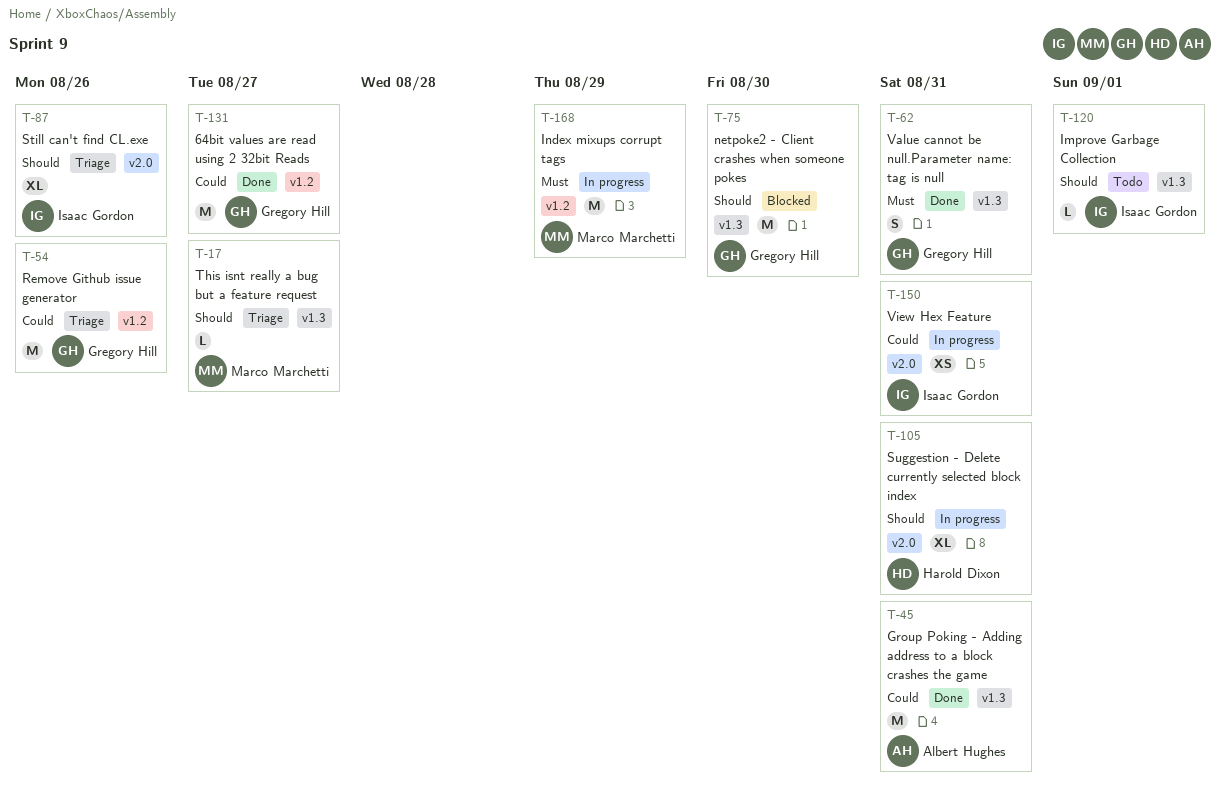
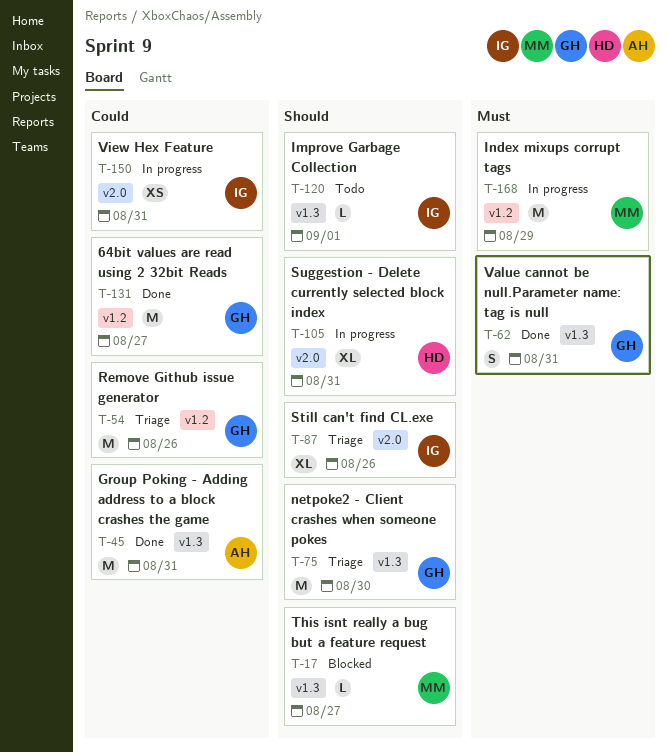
T-17, status: Triage -> Blocked
T-75, status: Blocked -> Triage

